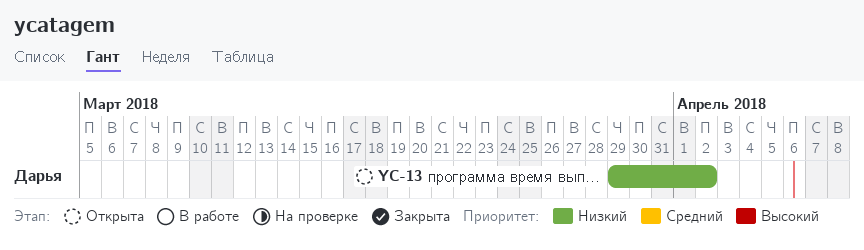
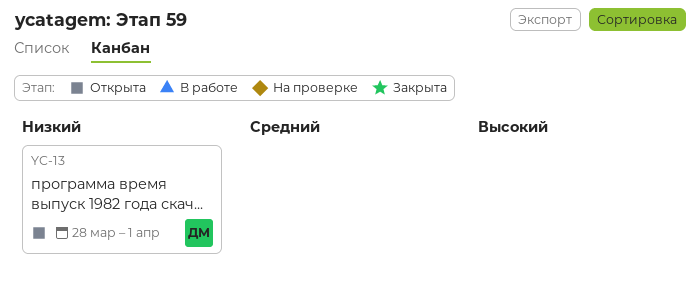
YC-13, start: Mar 29 -> Mar 28
YC-13, due: Apr 2 -> Apr 1

